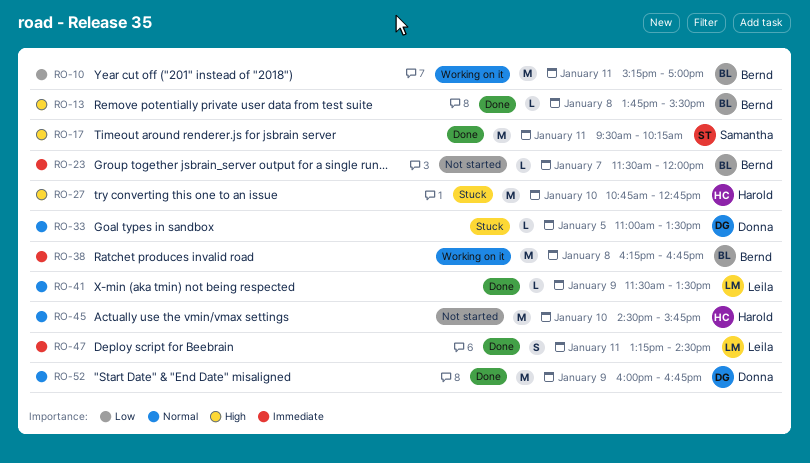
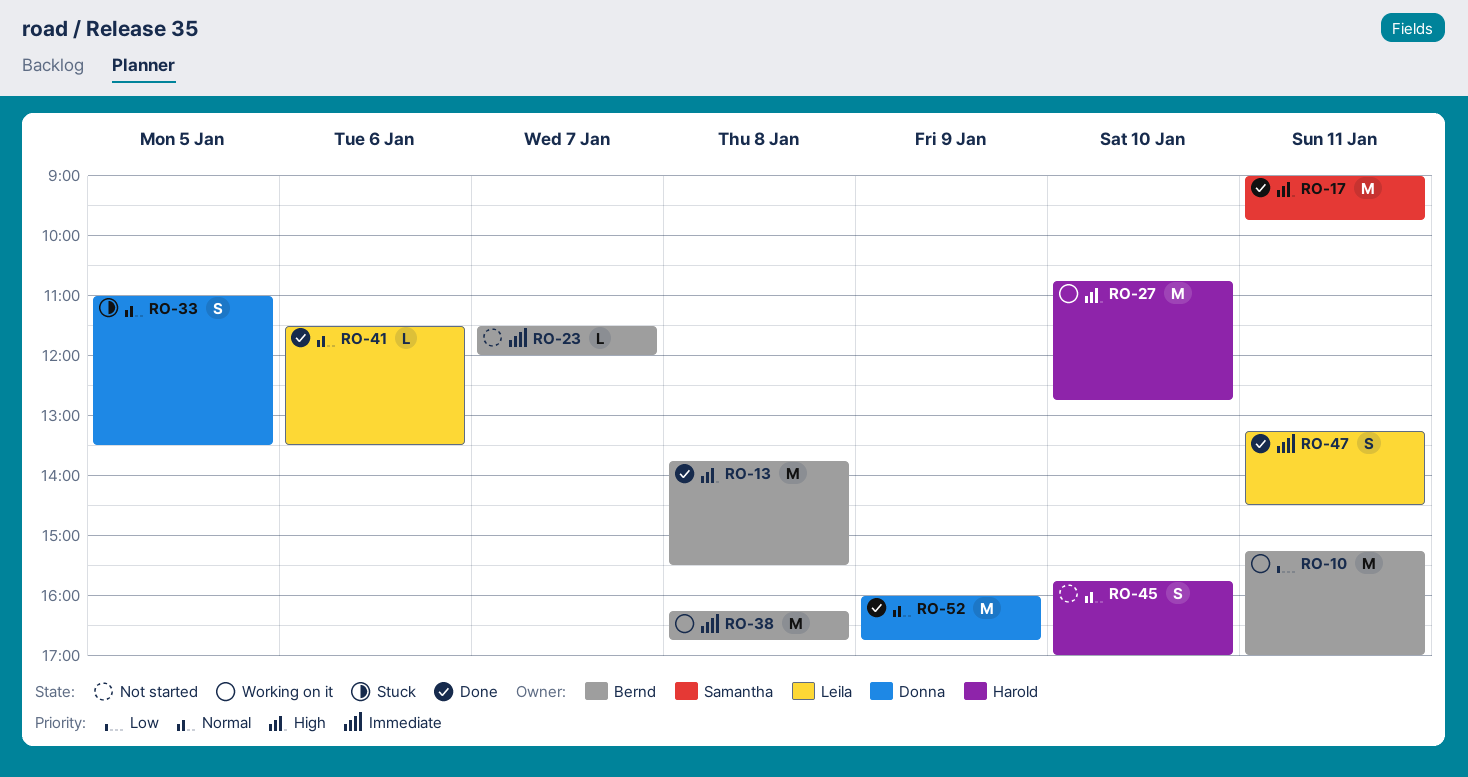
RO-13, estimate: L -> M
RO-17, begins: 09:30 -> 09:00
RO-17, ends: 10:15 -> 09:45
RO-27, status: Stuck -> Working on it
RO-33, estimate: L -> S
RO-41, day: Jan 9 -> Jan 6
RO-45, estimate: M -> S
RO-45, begins: 14:30 -> 15:45
RO-45, ends: 15:45 -> 17:00

